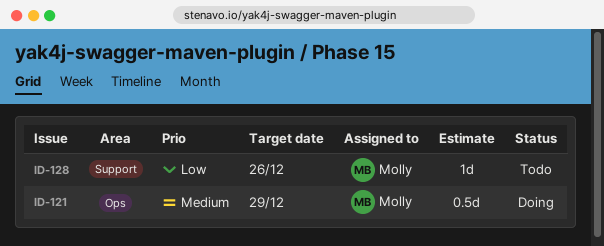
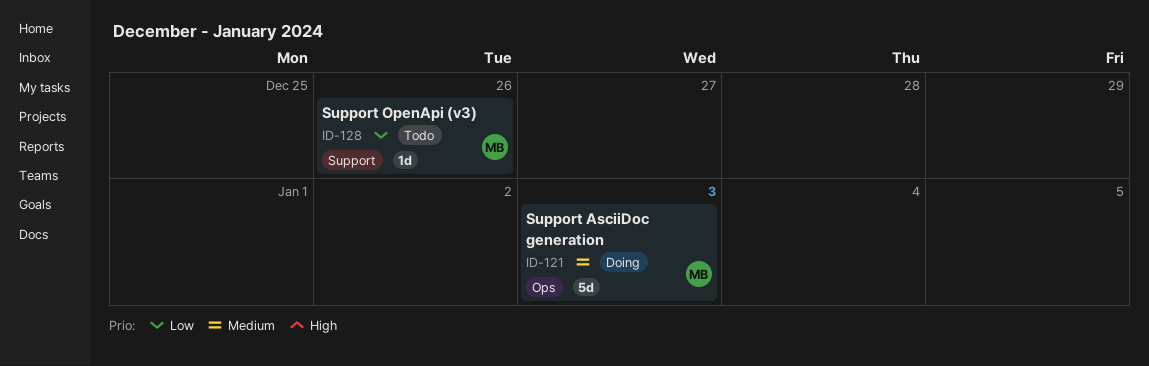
ID-121, estimate: 0.5d -> 5d
ID-121, due: Dec 29 -> Jan 3

